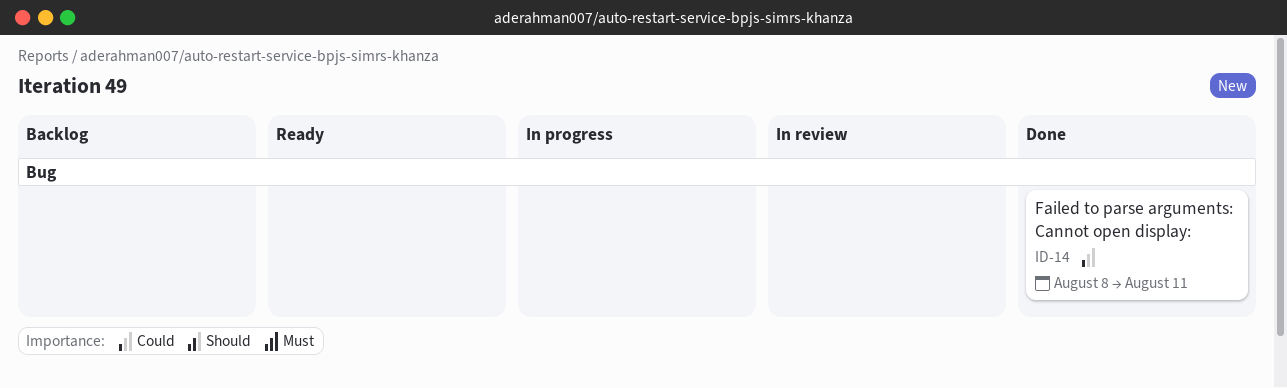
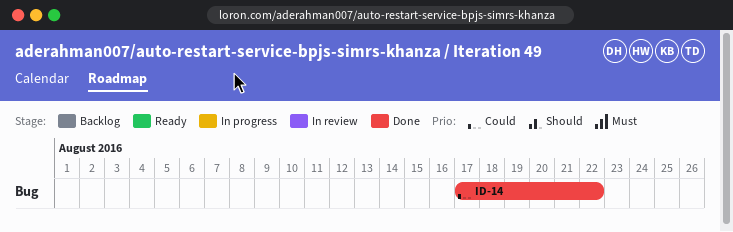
ID-14, start: Aug 8 -> Aug 17
ID-14, due: Aug 11 -> Aug 22

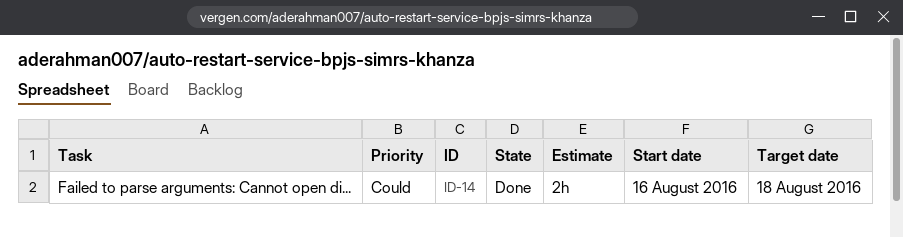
ID-14, start: Aug 17 -> Aug 16
ID-14, due: Aug 22 -> Aug 18

